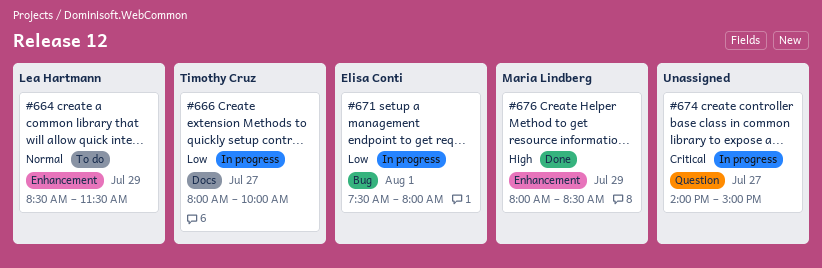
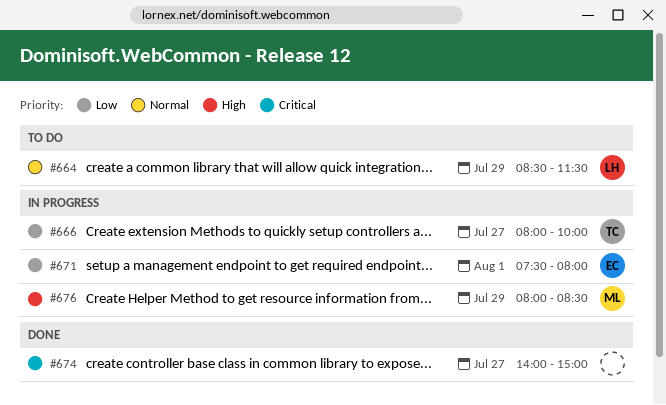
#674, status: In progress -> Done
#676, status: Done -> In progress

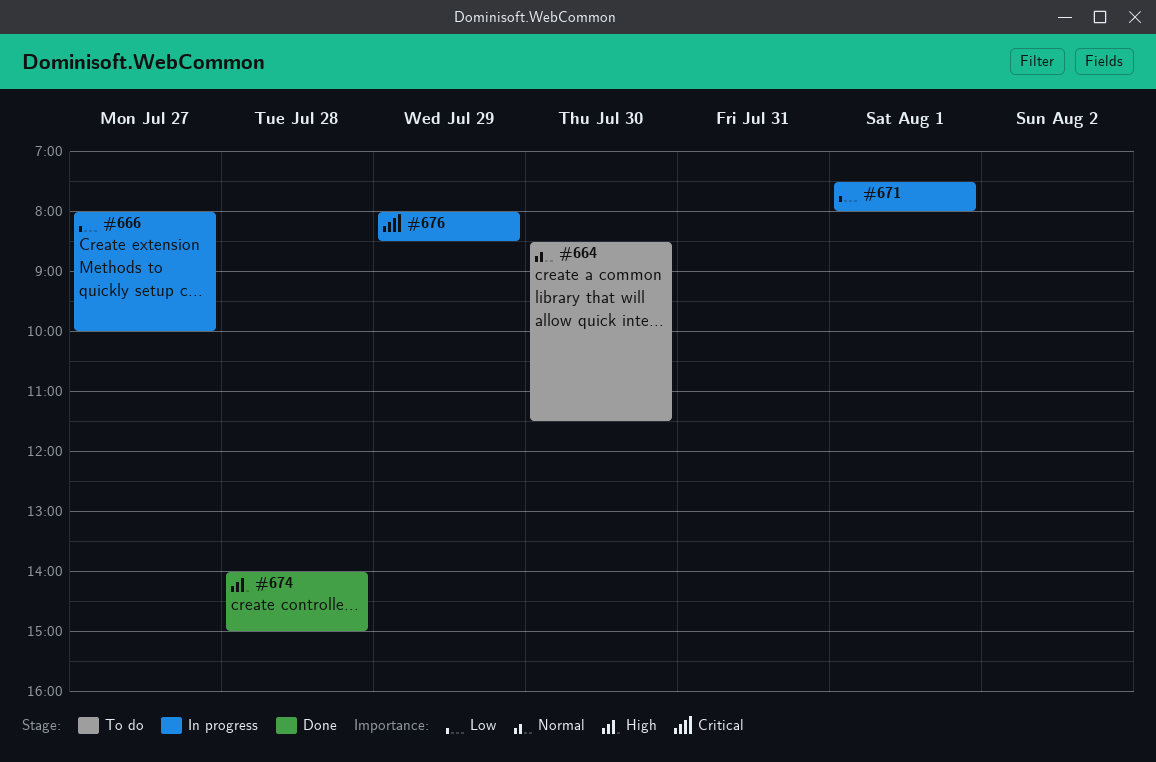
#664, day: Jul 29 -> Jul 30
#674, priority: Critical -> High
#674, day: Jul 27 -> Jul 28
#676, priority: High -> Critical

